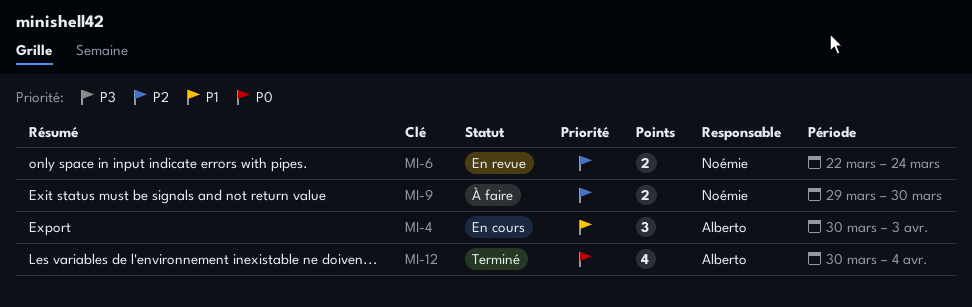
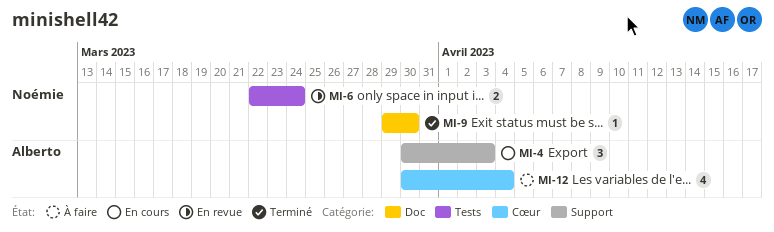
MI-9, status: À faire -> Terminé
MI-9, estimate: 2 -> 1
MI-12, status: Terminé -> À faire

